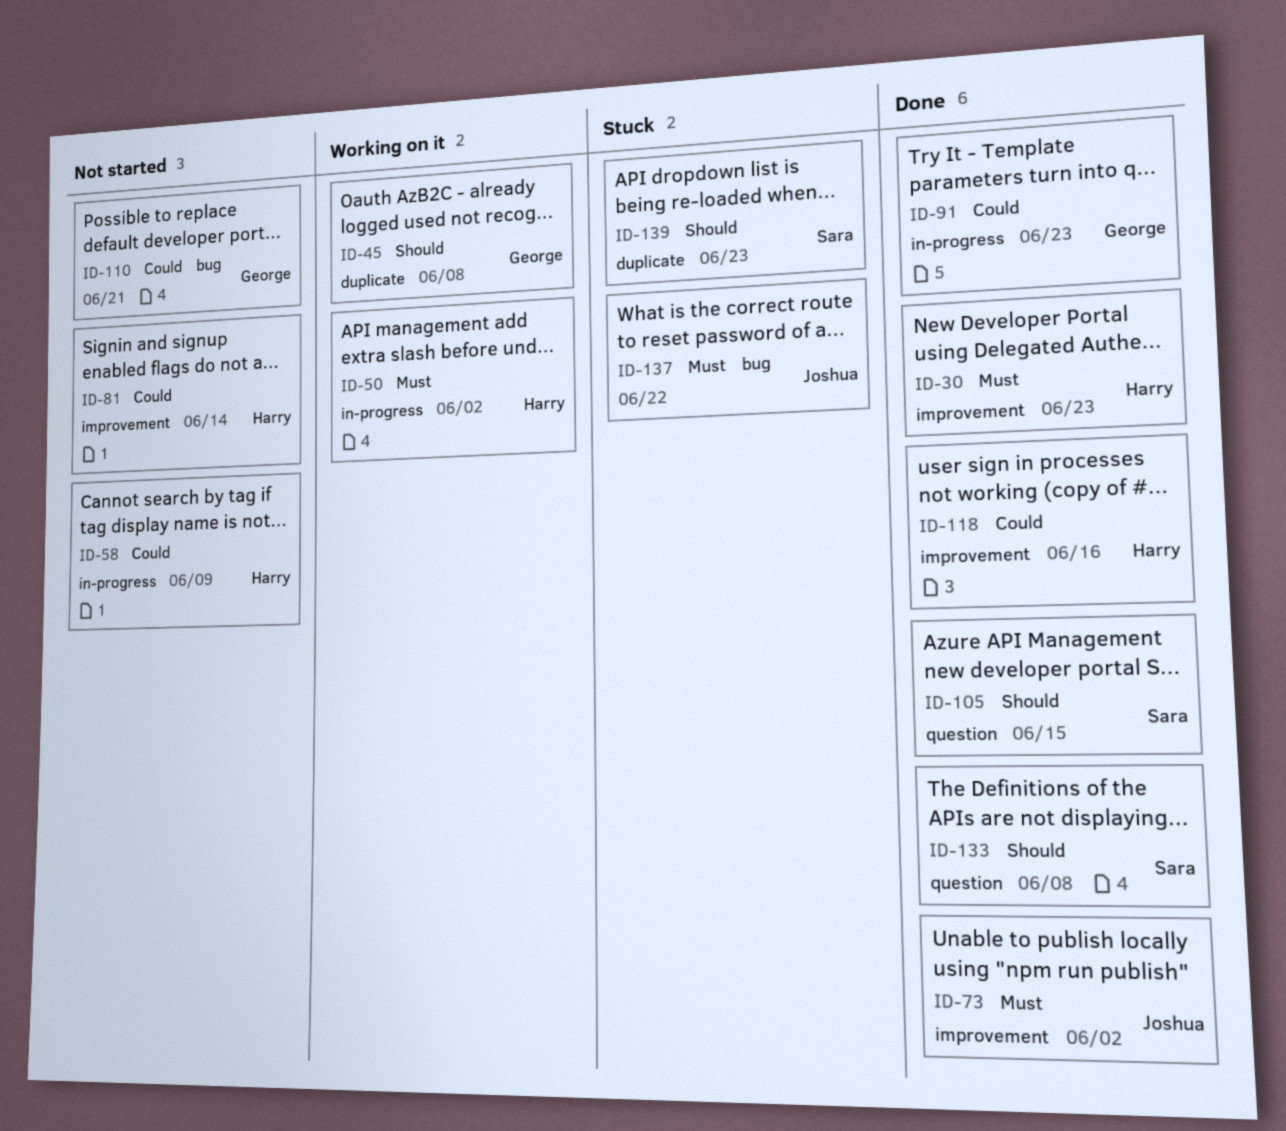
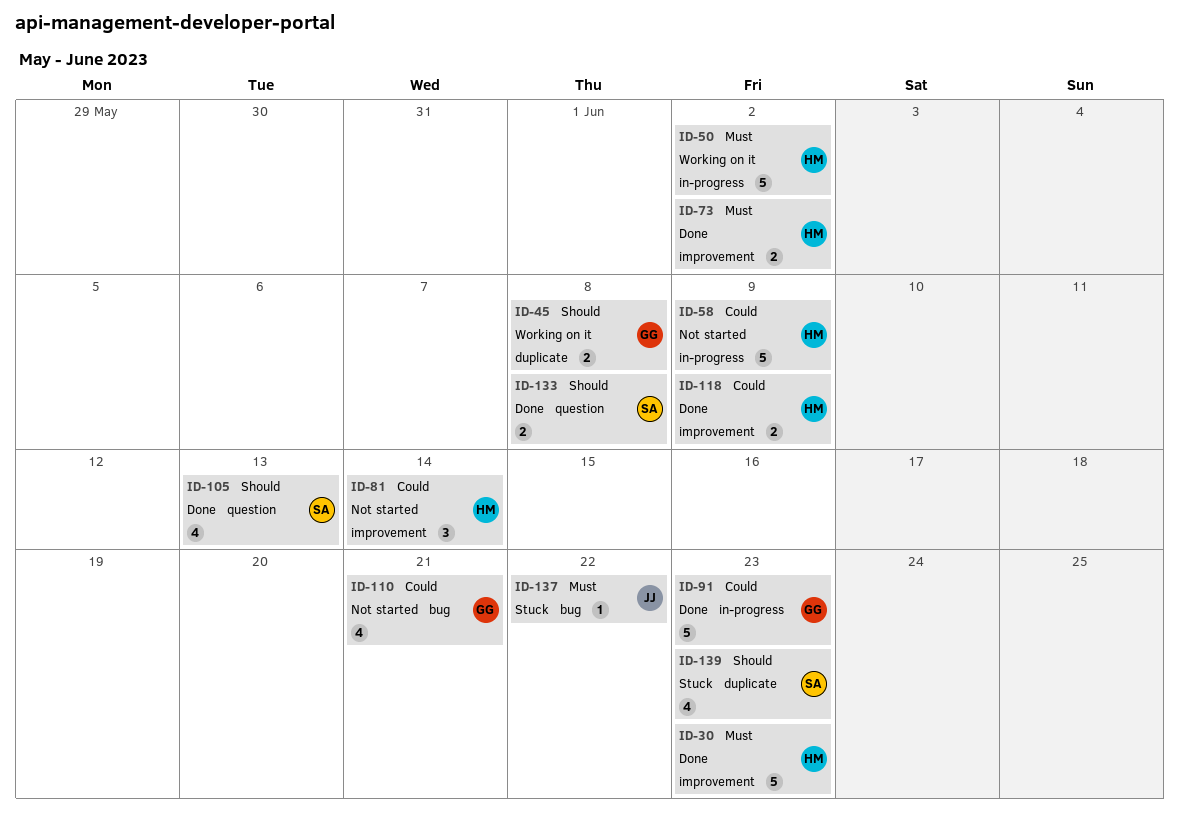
ID-73, owner: Joshua -> Harry
ID-105, due: Jun 15 -> Jun 13
ID-118, due: Jun 16 -> Jun 9

